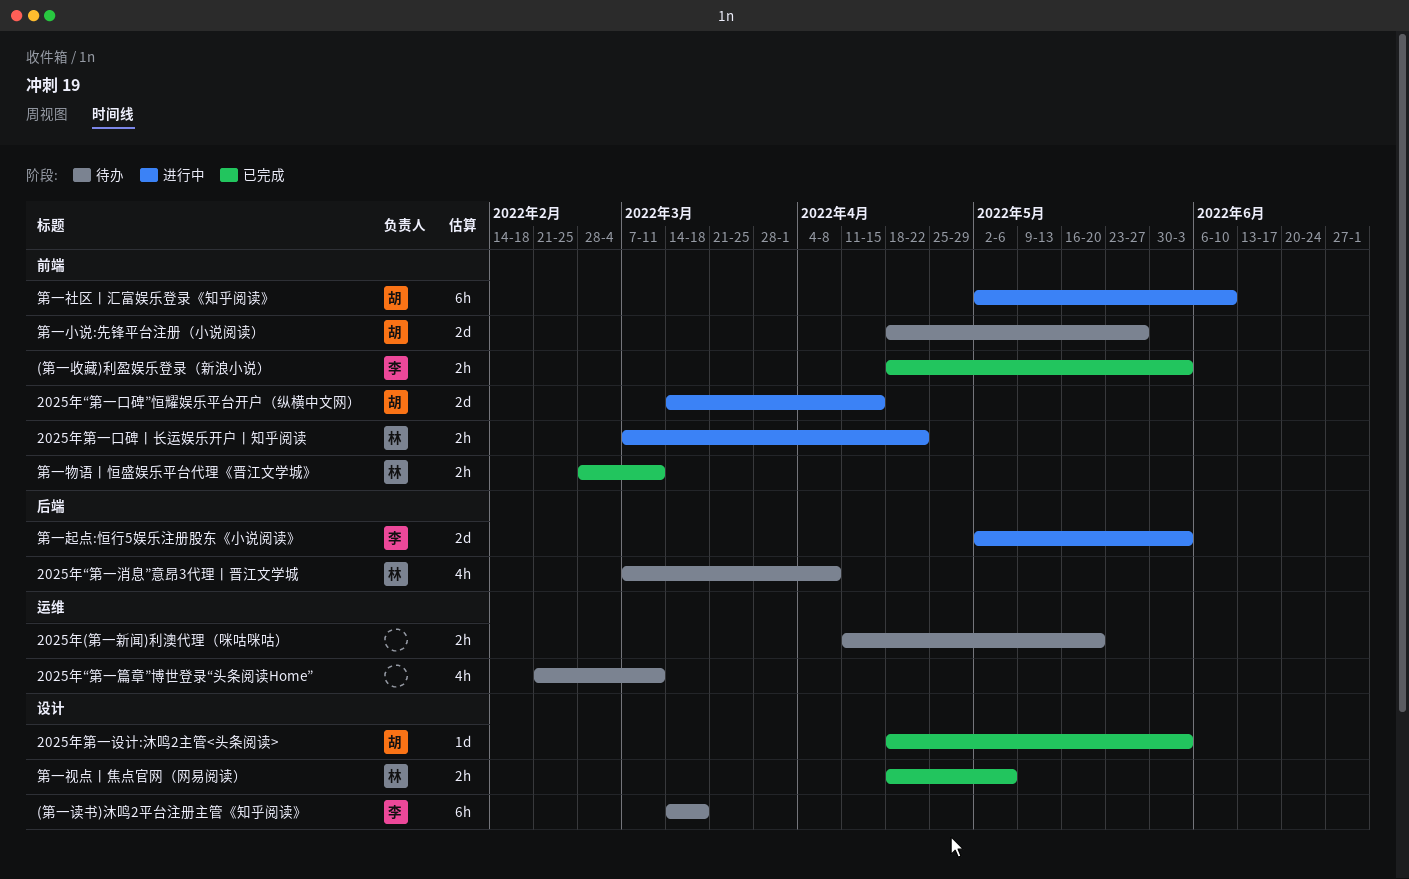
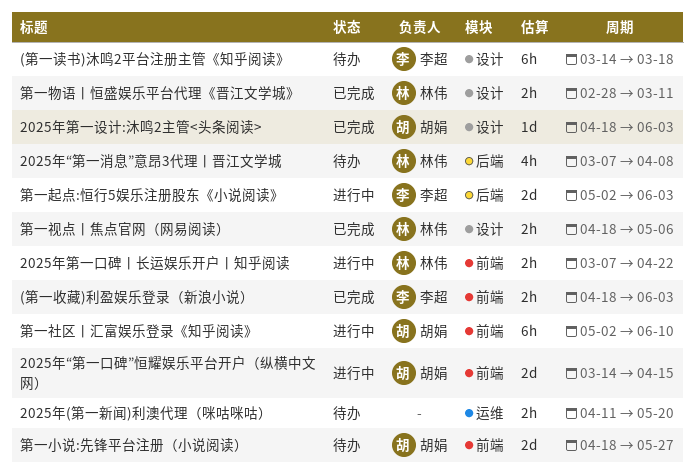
2025年“第一篇章”博世登录“头条阅读Home”: present -> none
第一物语丨恒盛娱乐平台代理《晋江文学城》, label: 前端 -> 设计

